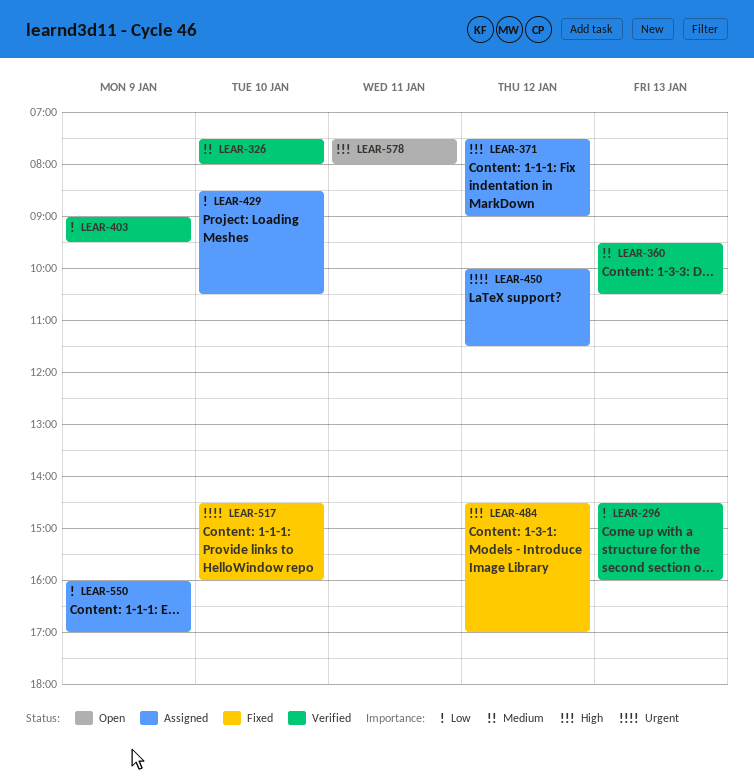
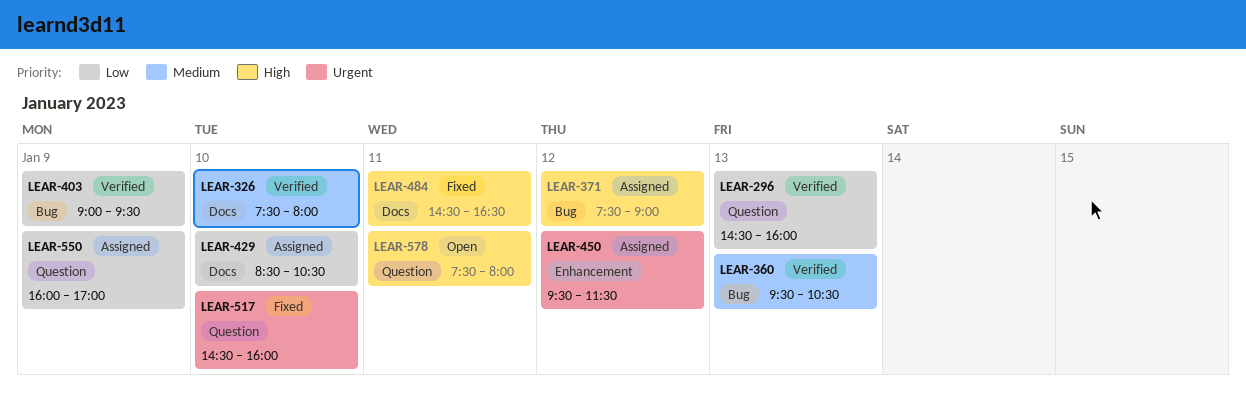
LEAR-450, begins: 10:00 -> 09:30
LEAR-484, day: Jan 12 -> Jan 11
LEAR-484, ends: 17:00 -> 16:30

